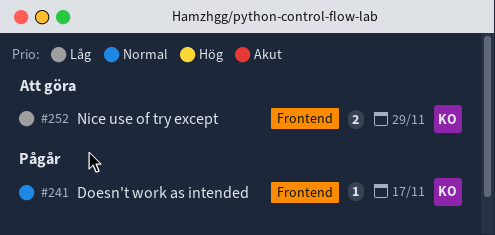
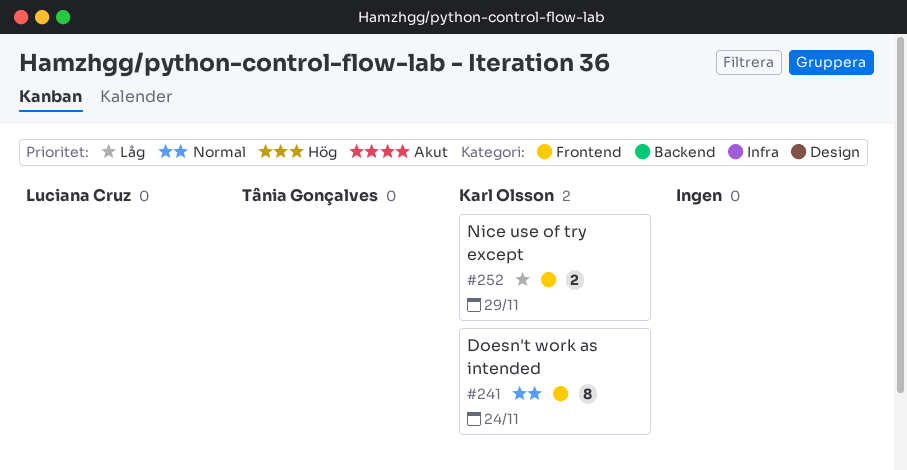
#241, estimate: 1 -> 8
#241, due: Nov 17 -> Nov 24

